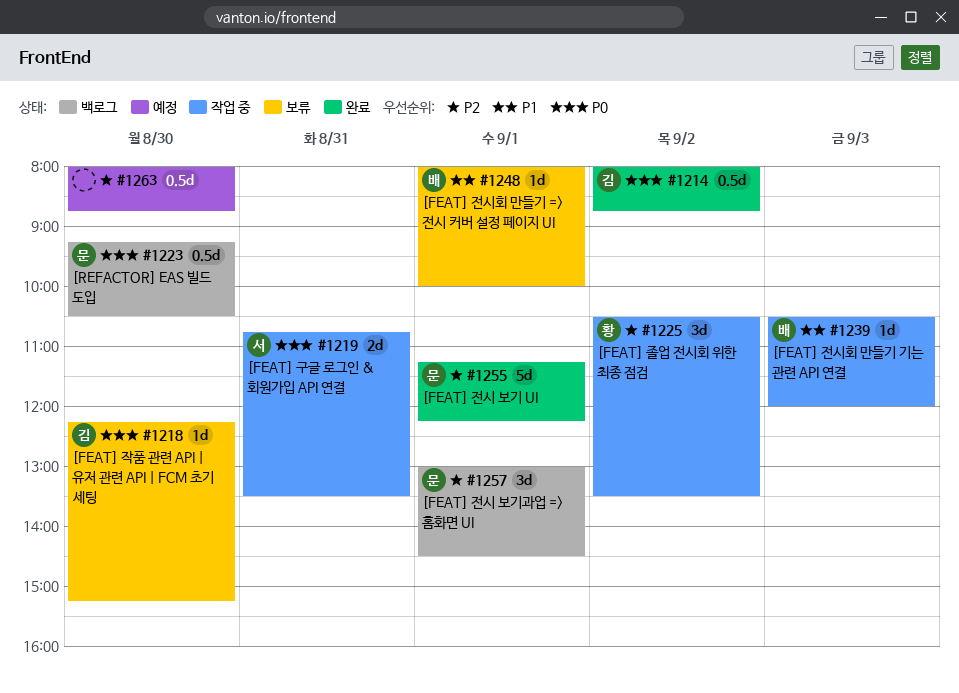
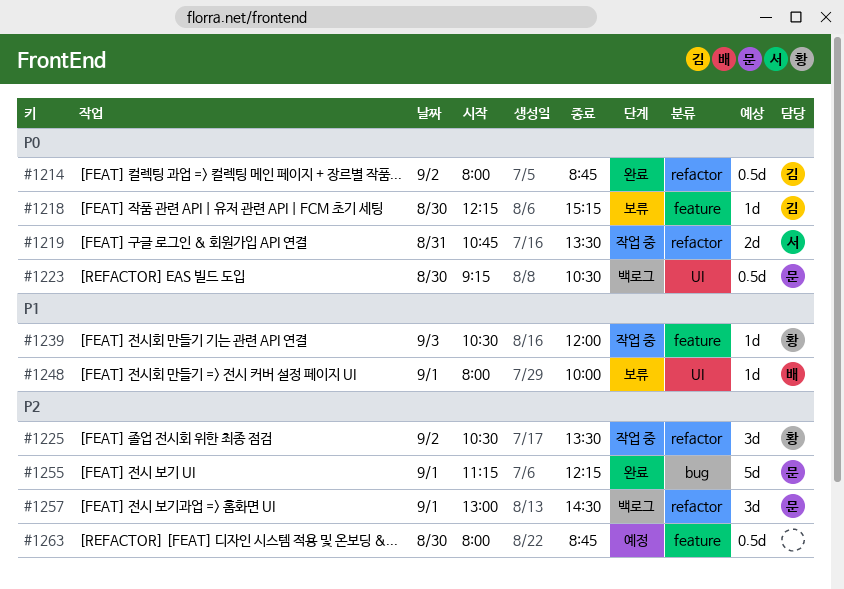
#1239, owner: 배 -> 황

